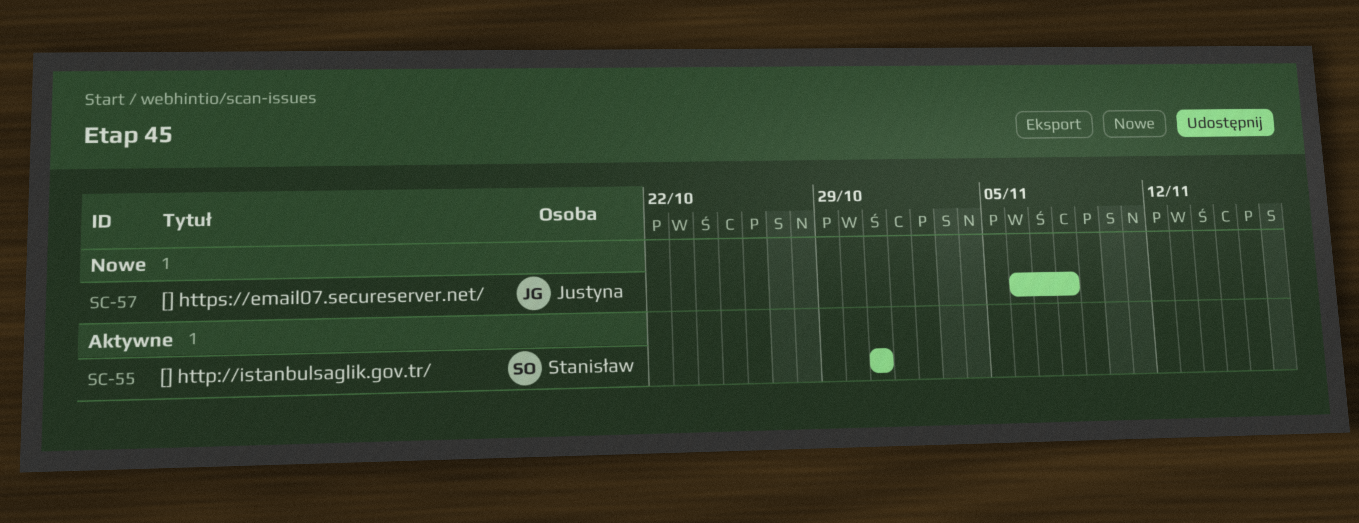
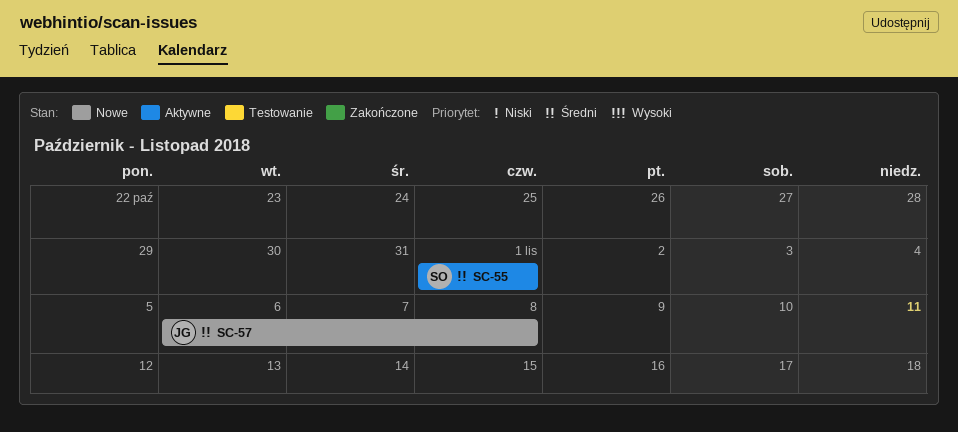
SC-55, start: Oct 31 -> Nov 1
SC-55, due: Oct 31 -> Nov 1

